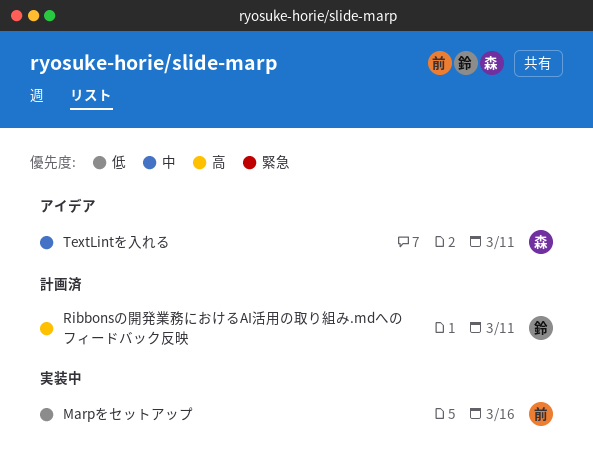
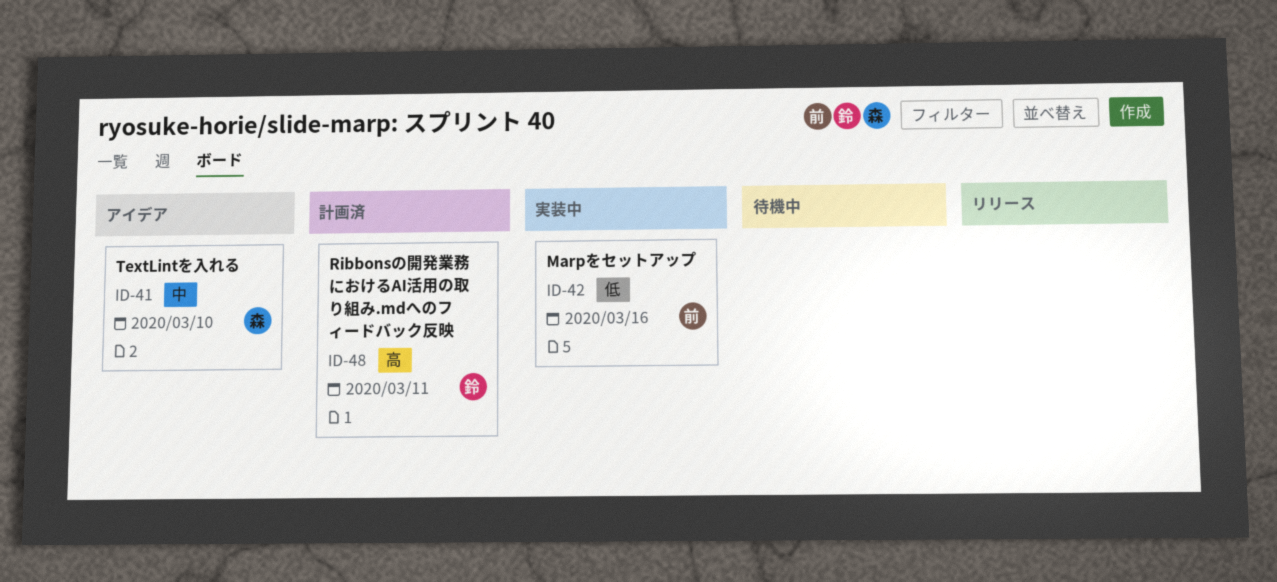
TextLintを入れる, due: Mar 11 -> Mar 10

